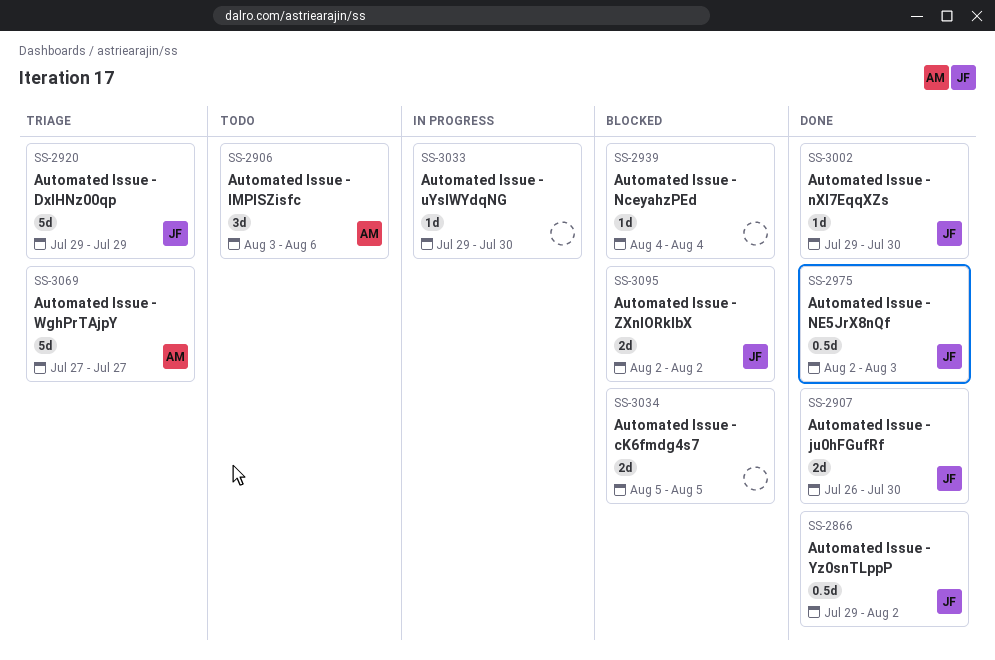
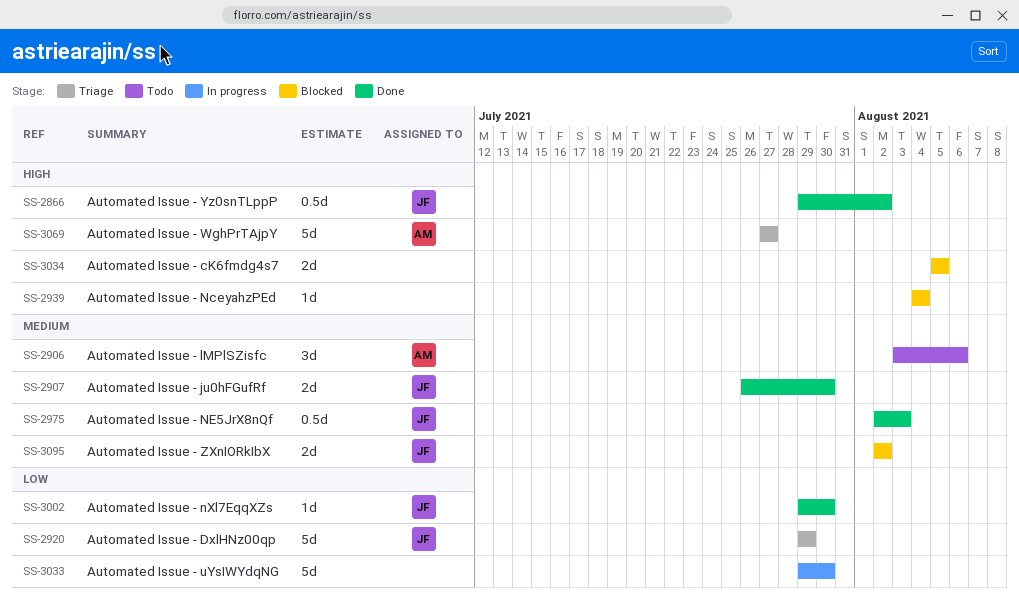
SS-3033, estimate: 1d -> 5d

